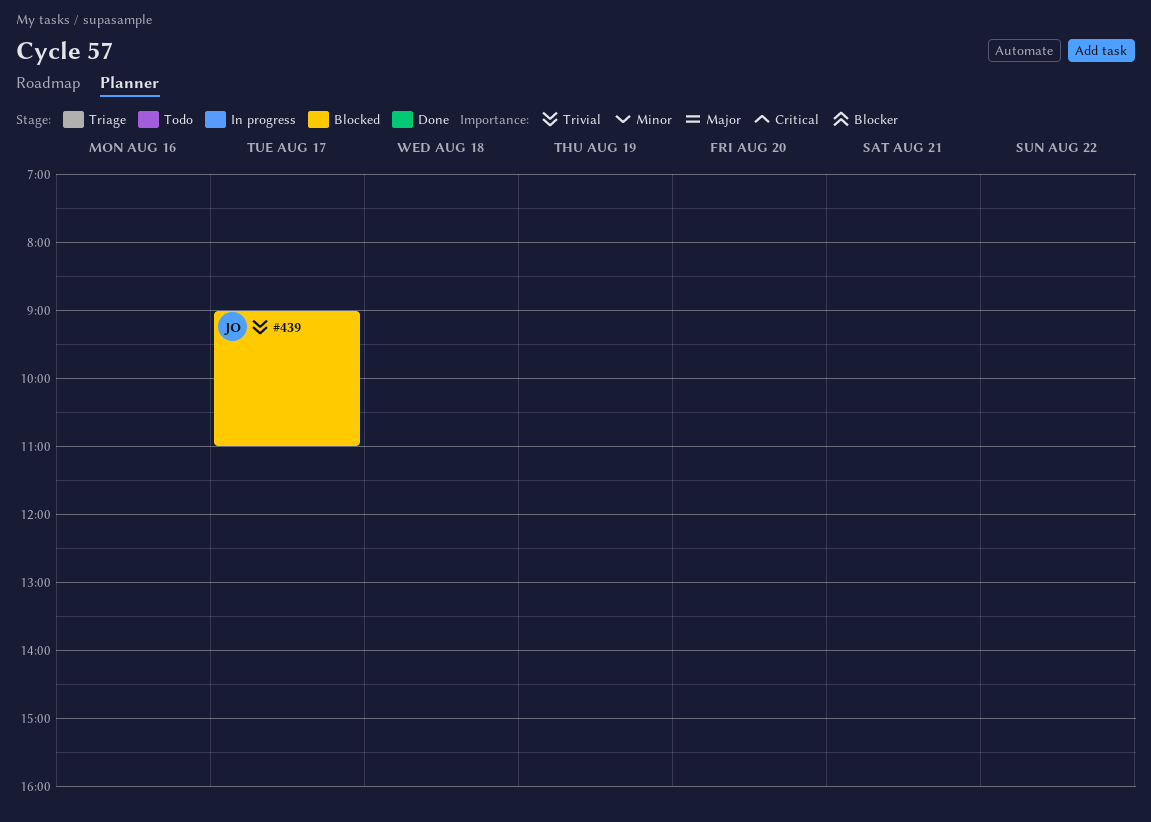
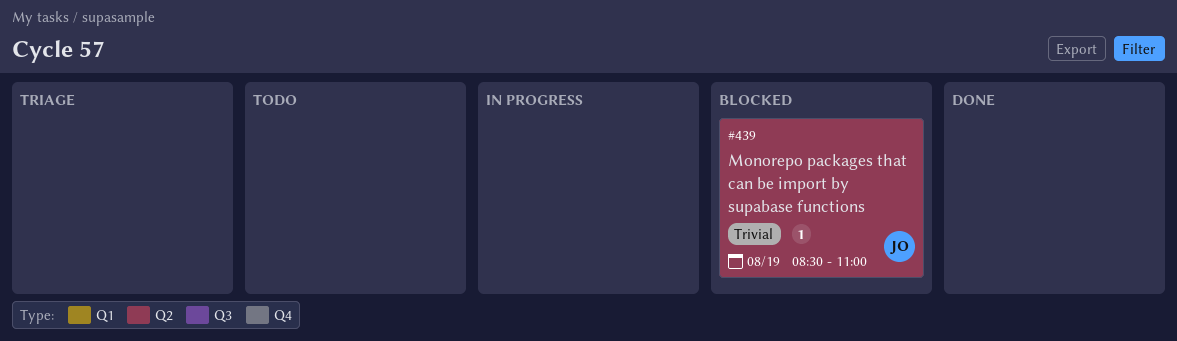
#439, day: Aug 17 -> Aug 19
#439, begins: 09:00 -> 08:30

